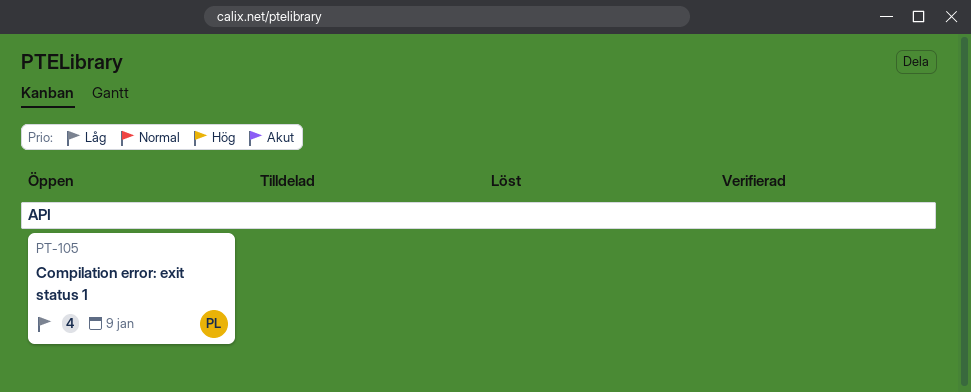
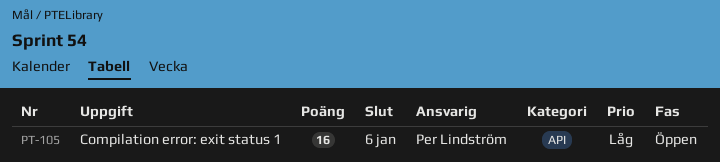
PT-105, estimate: 4 -> 16
PT-105, due: Jan 9 -> Jan 6

